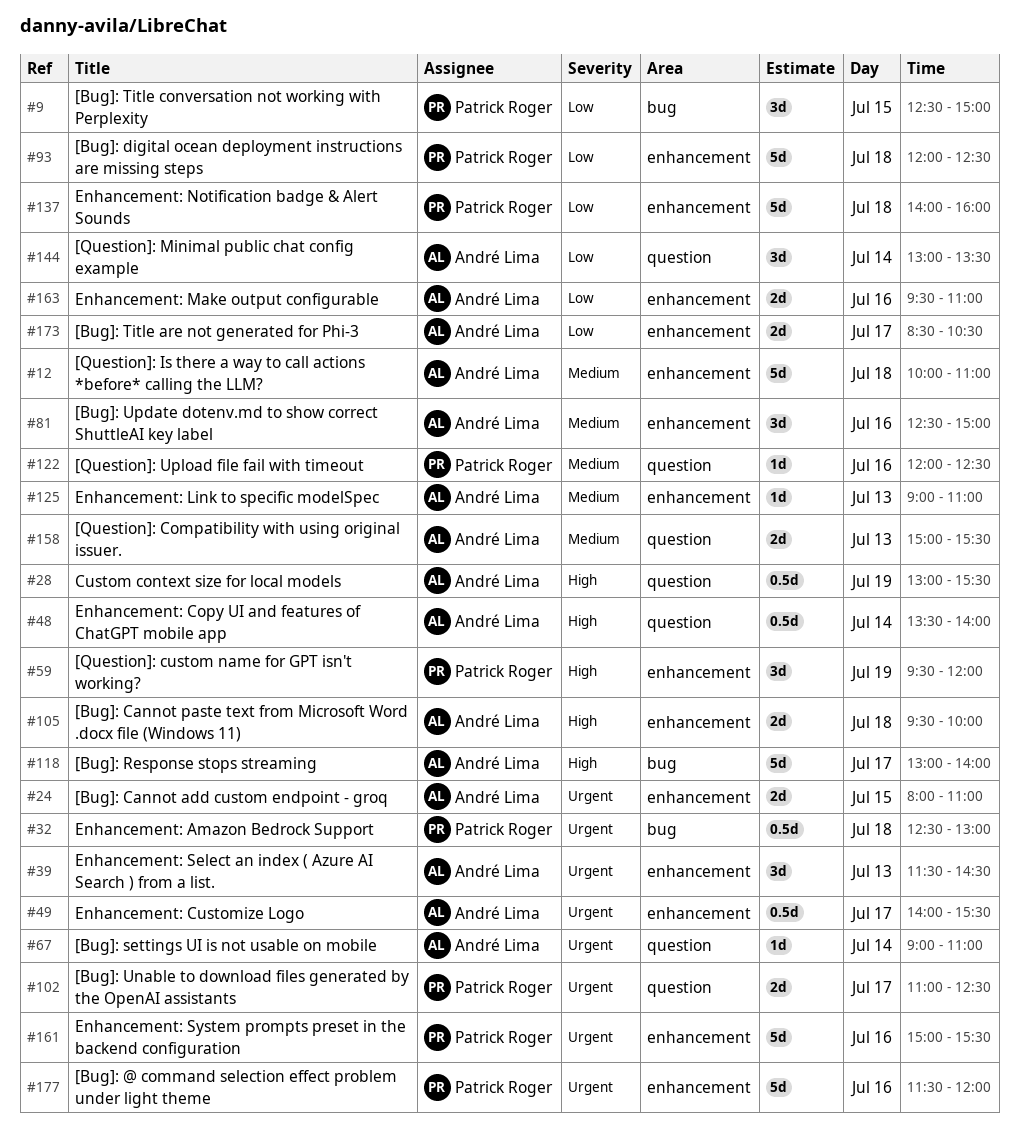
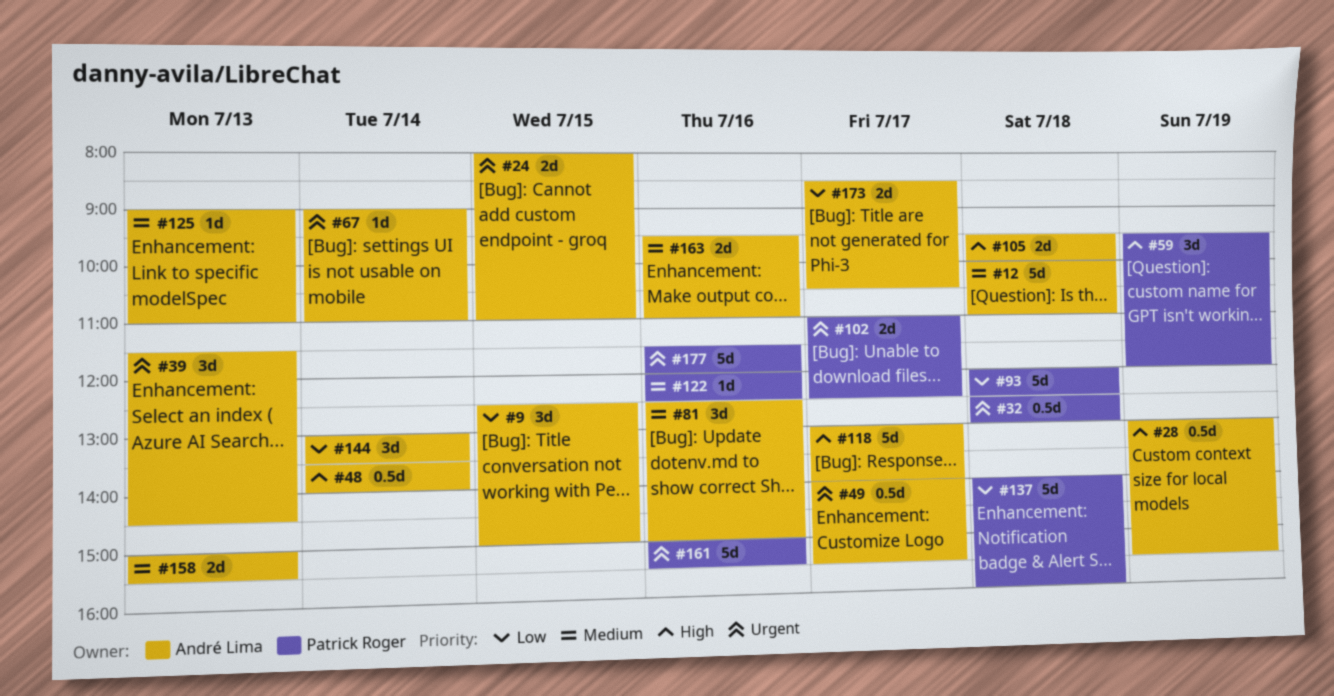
#9, owner: Patrick Roger -> André Lima
#163, priority: Low -> Medium

